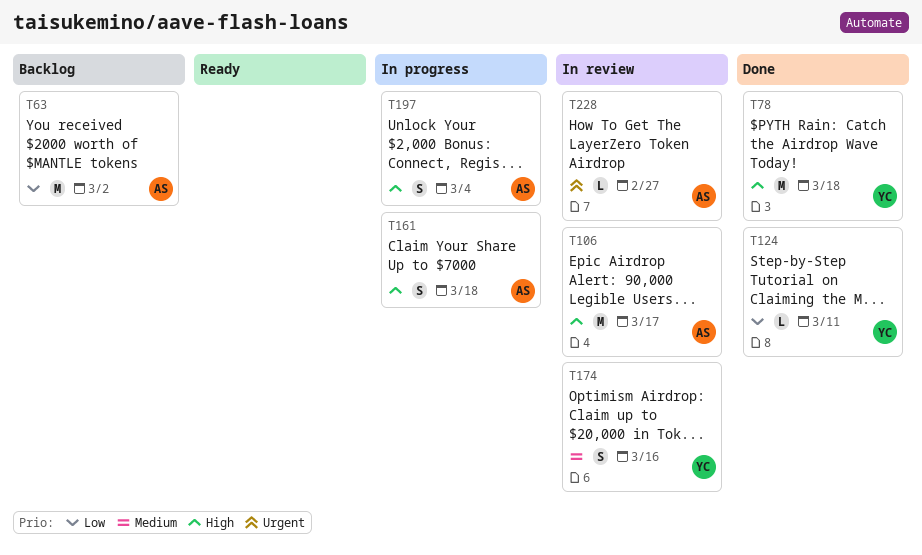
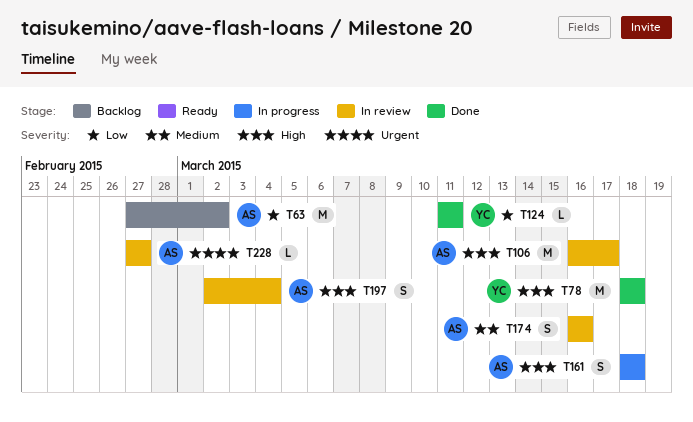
T174, owner: YC -> AS
T197, status: In progress -> In review

